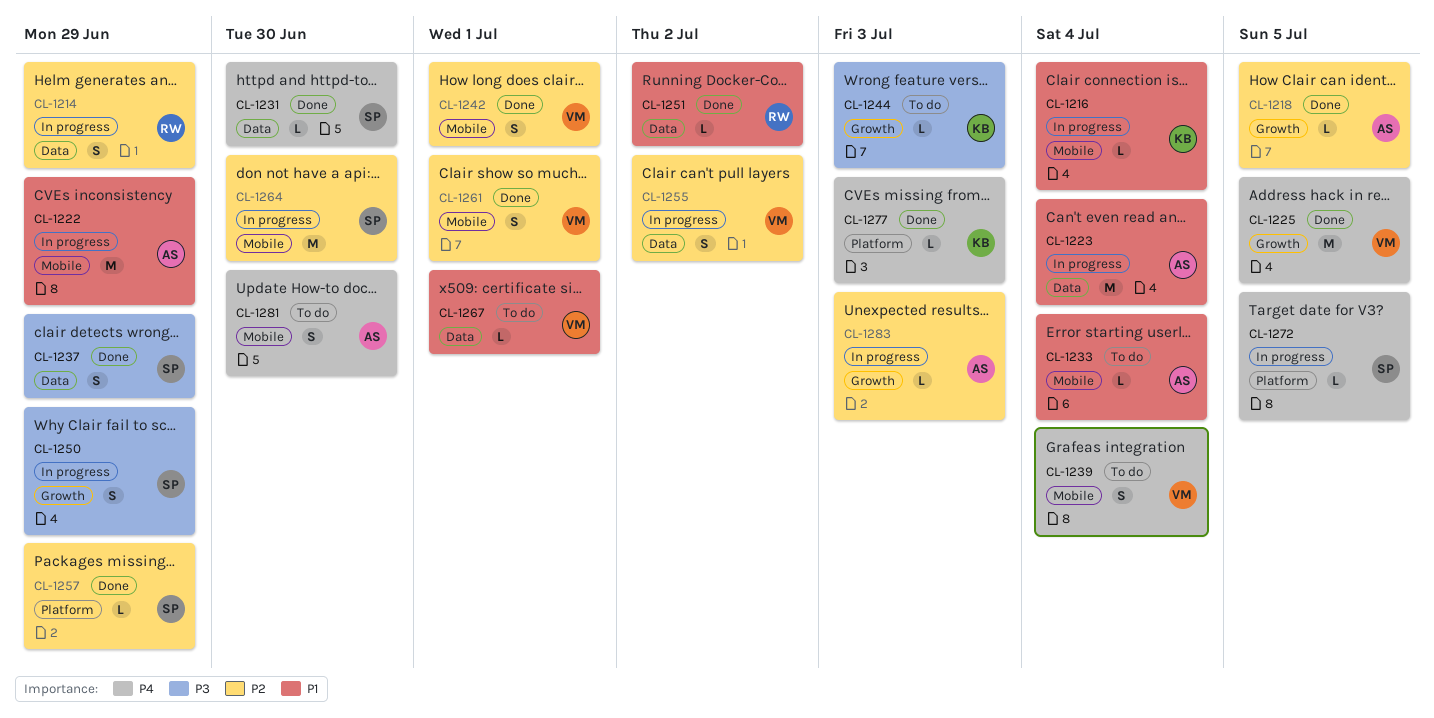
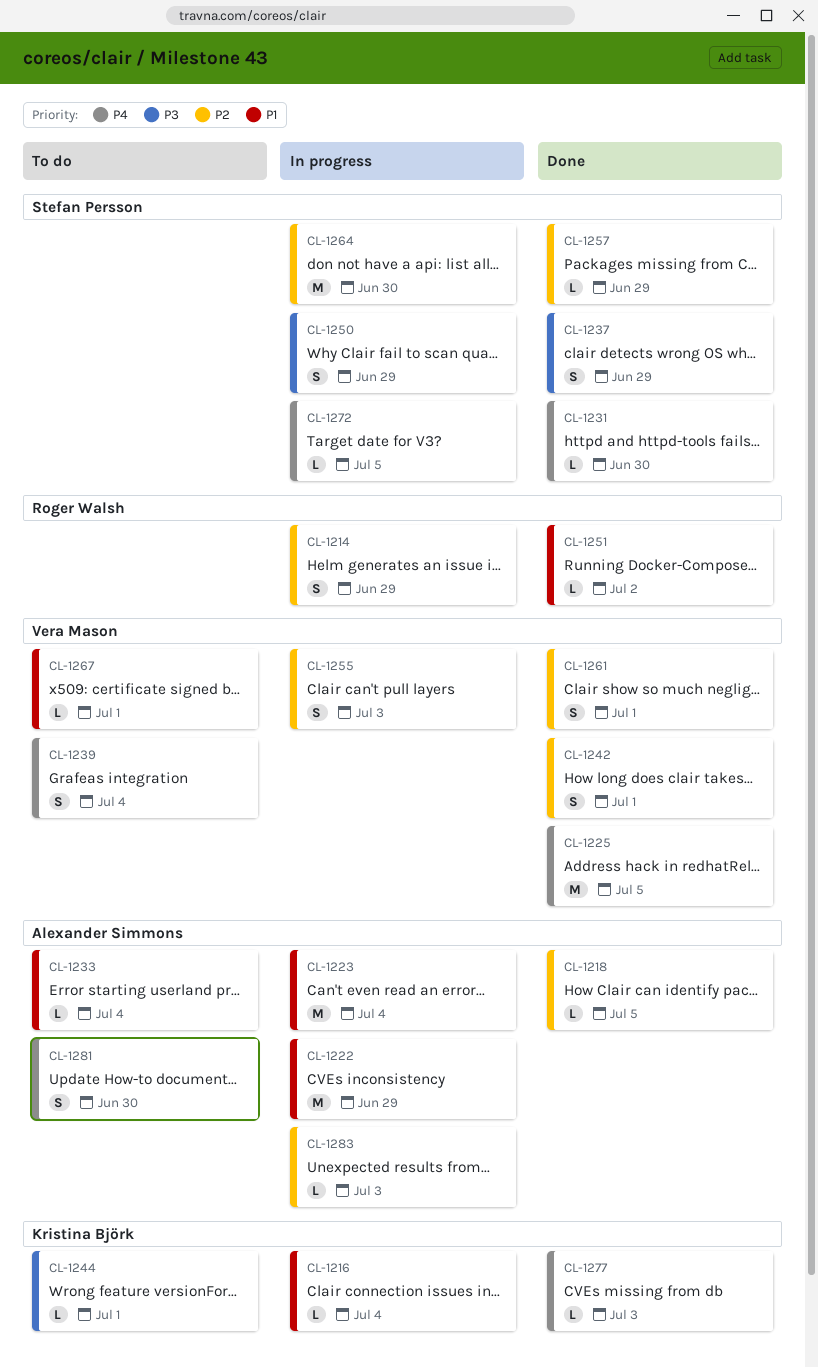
CL-1244, due: Jul 3 -> Jul 1
CL-1255, due: Jul 2 -> Jul 3

